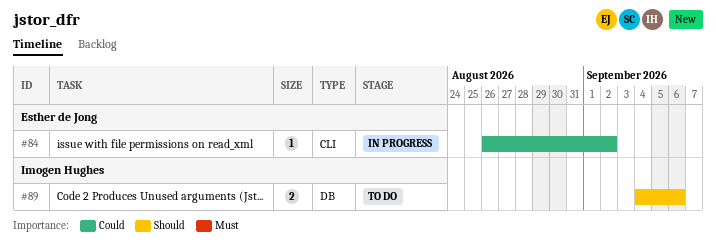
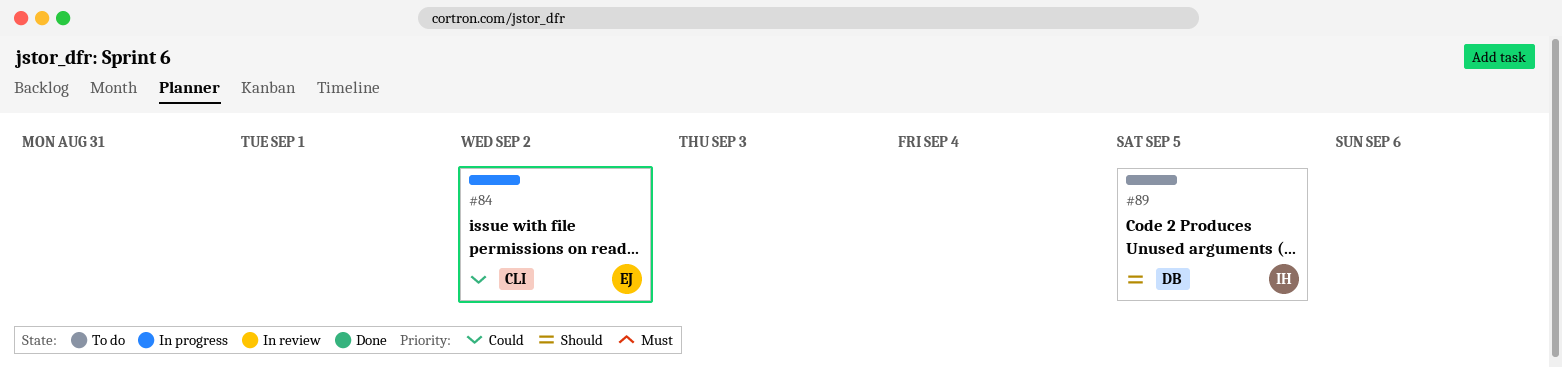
#89, due: Sep 6 -> Sep 5

